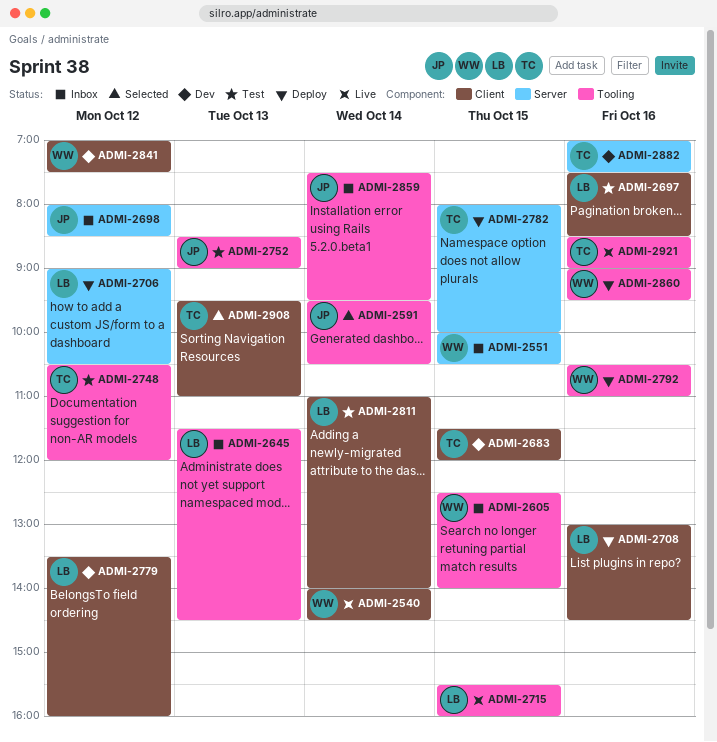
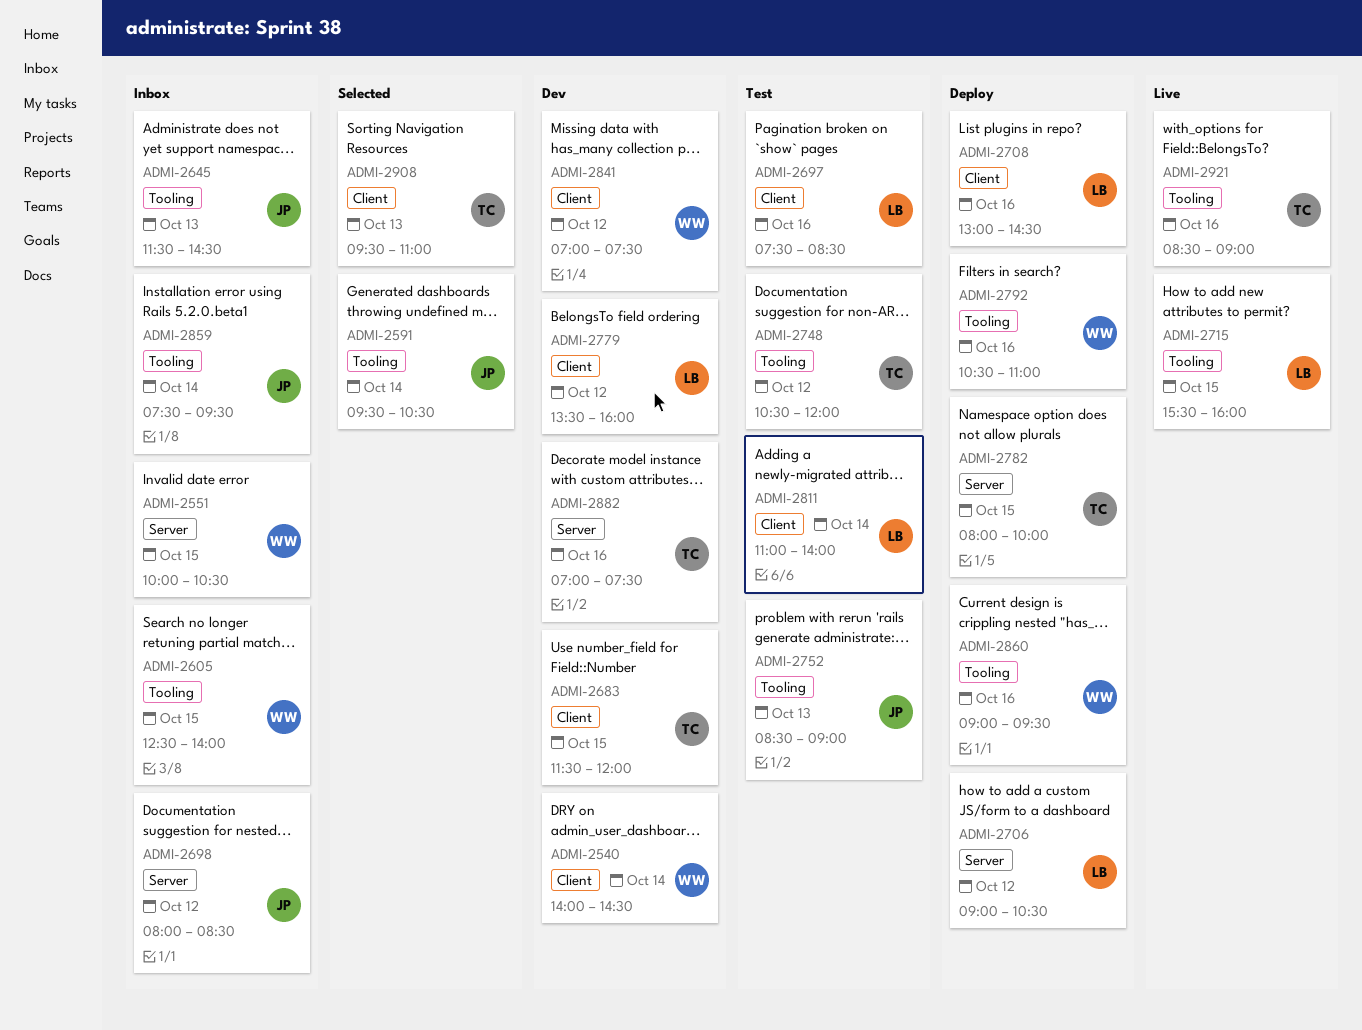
ADMI-2540, status: Live -> Dev
ADMI-2645, owner: LB -> JP

